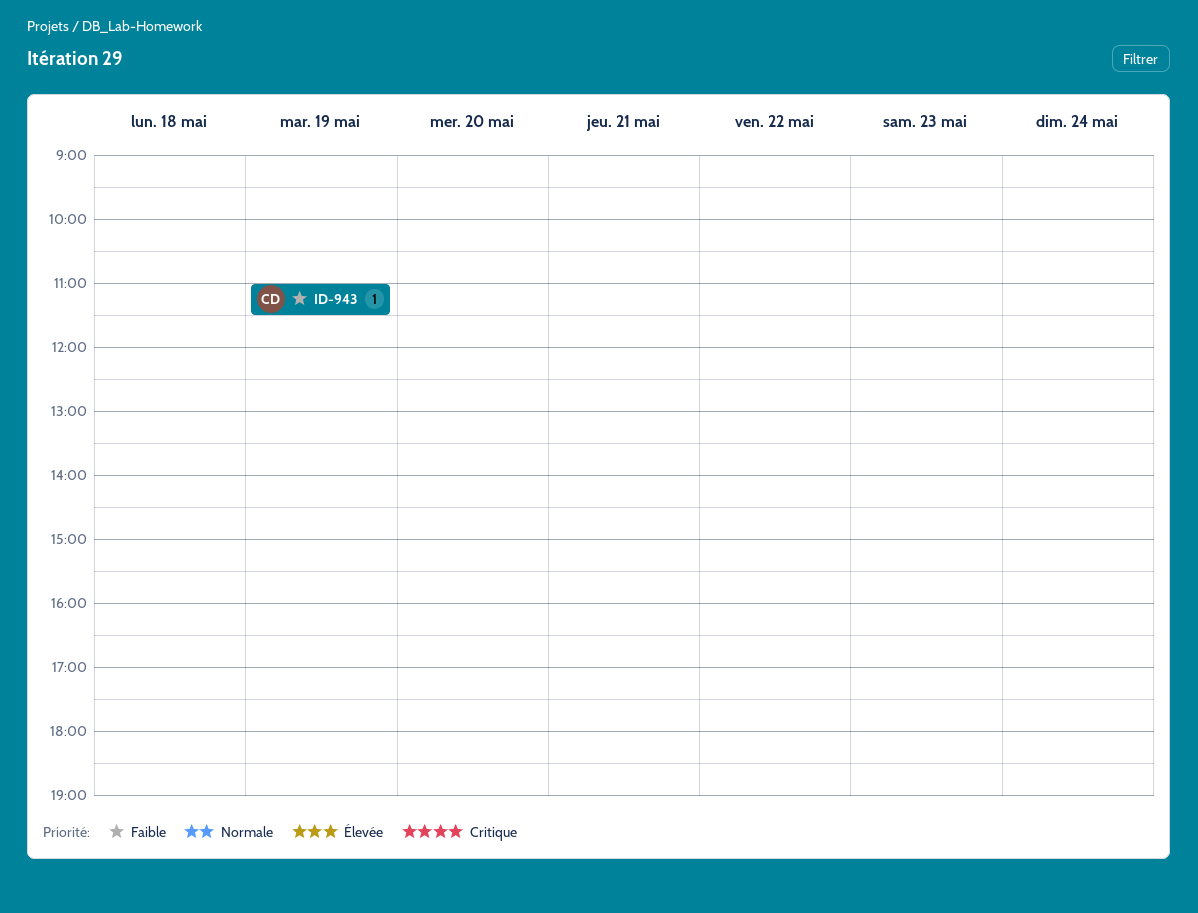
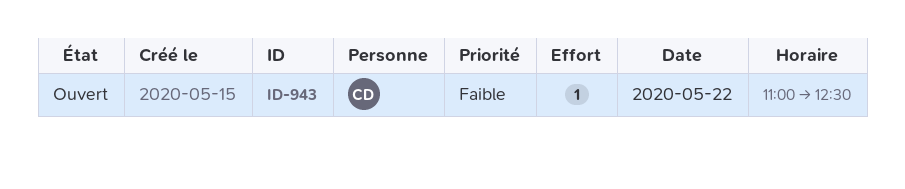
ID-943, day: May 19 -> May 22
ID-943, ends: 11:30 -> 12:30

